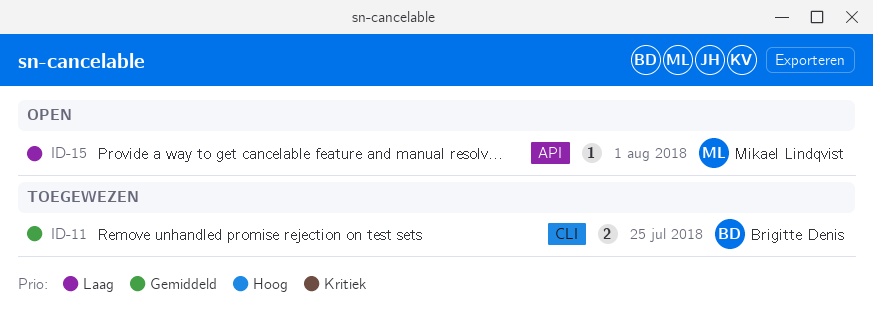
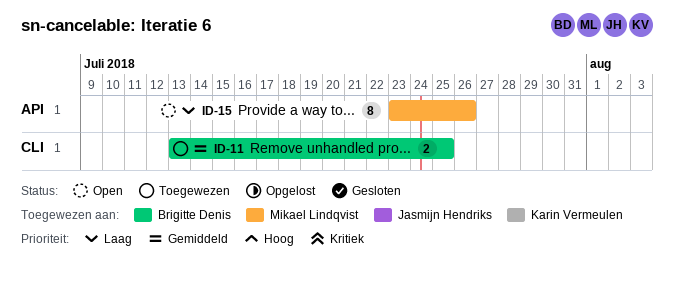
ID-15, estimate: 1 -> 8
ID-15, due: Aug 1 -> Jul 26

